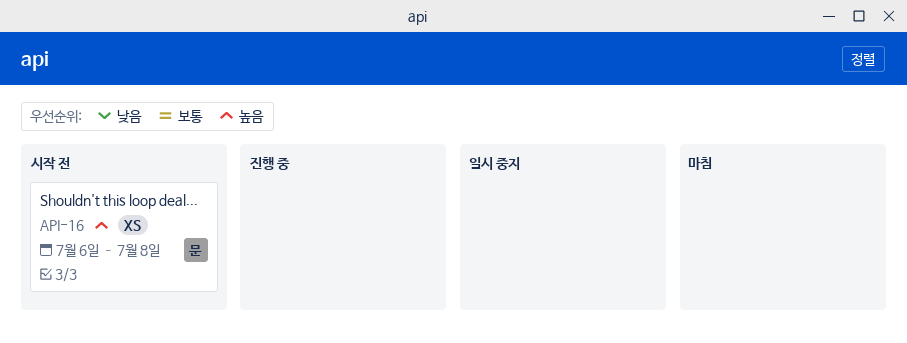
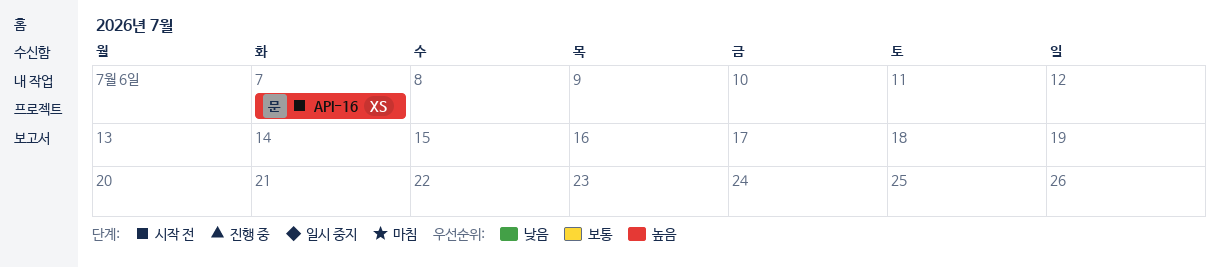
API-16, start: Jul 6 -> Jul 7
API-16, due: Jul 8 -> Jul 7

